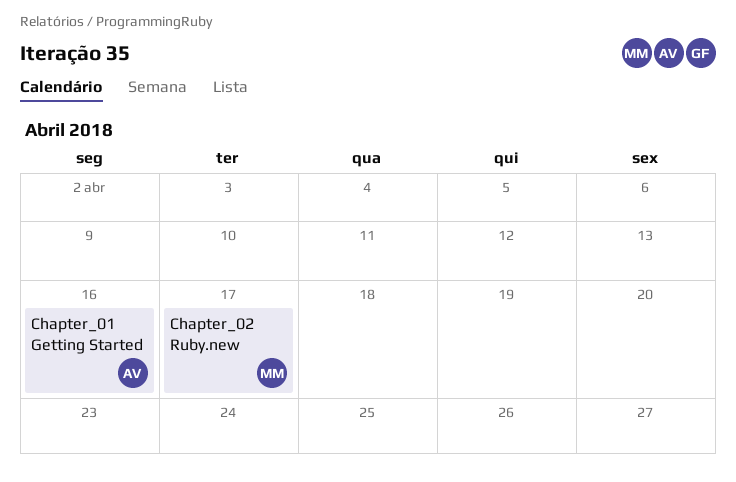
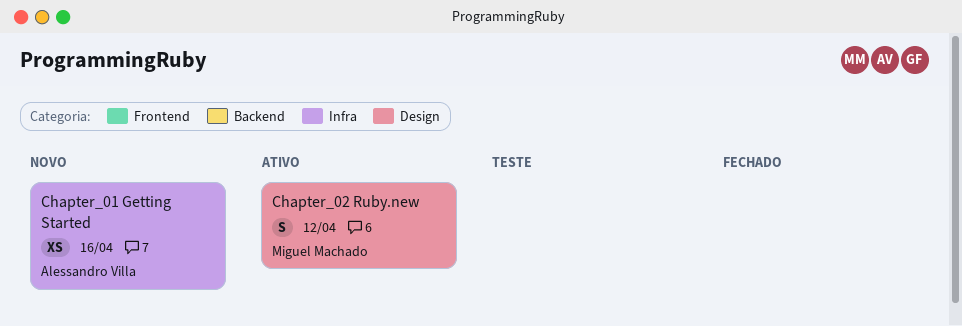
Chapter_02 Ruby.new, due: Apr 17 -> Apr 12

